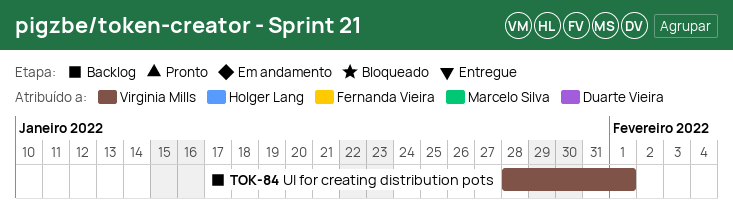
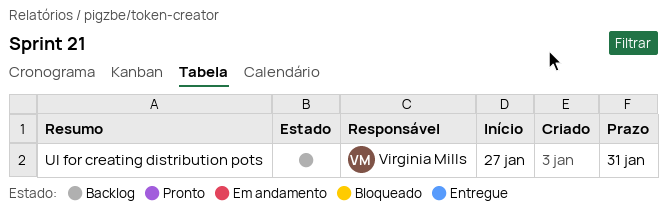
UI for creating distribution pots, start: Jan 28 -> Jan 27
UI for creating distribution pots, due: Feb 1 -> Jan 31

